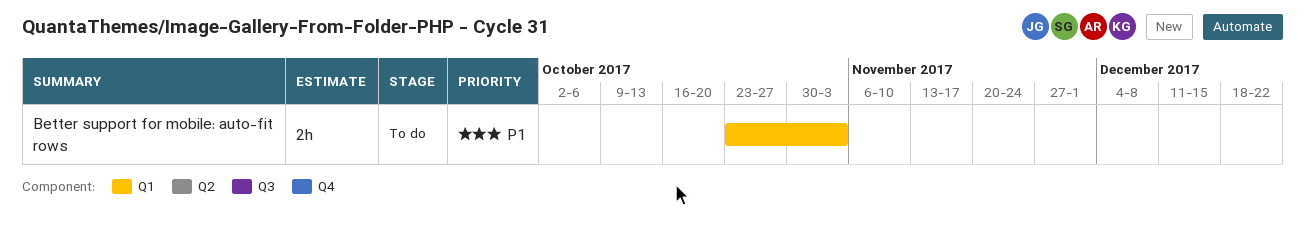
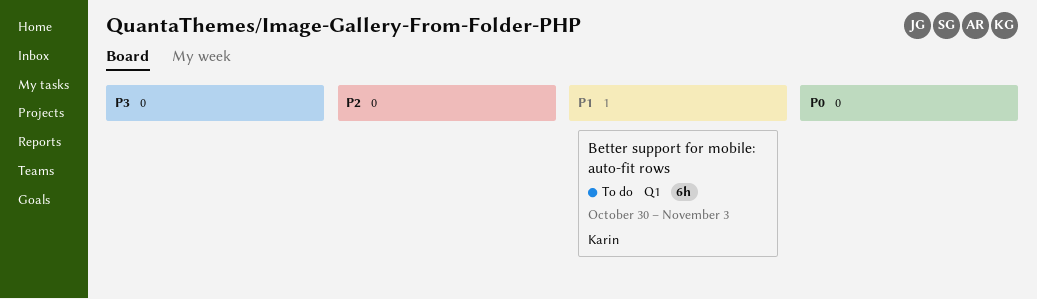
Better support for mobile: auto-fit rows, estimate: 2h -> 6h
Better support for mobile: auto-fit rows, start: Oct 23 -> Oct 30

